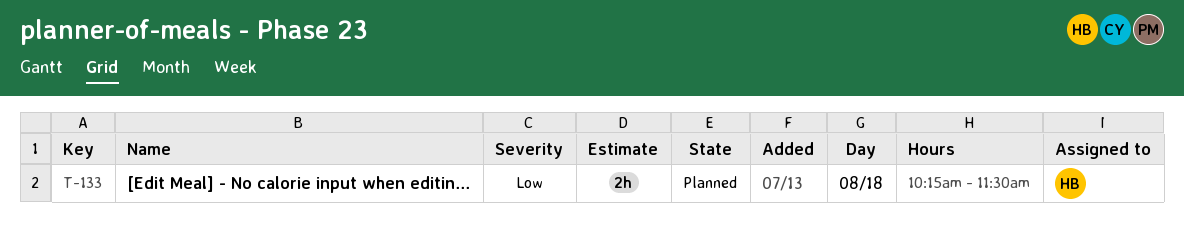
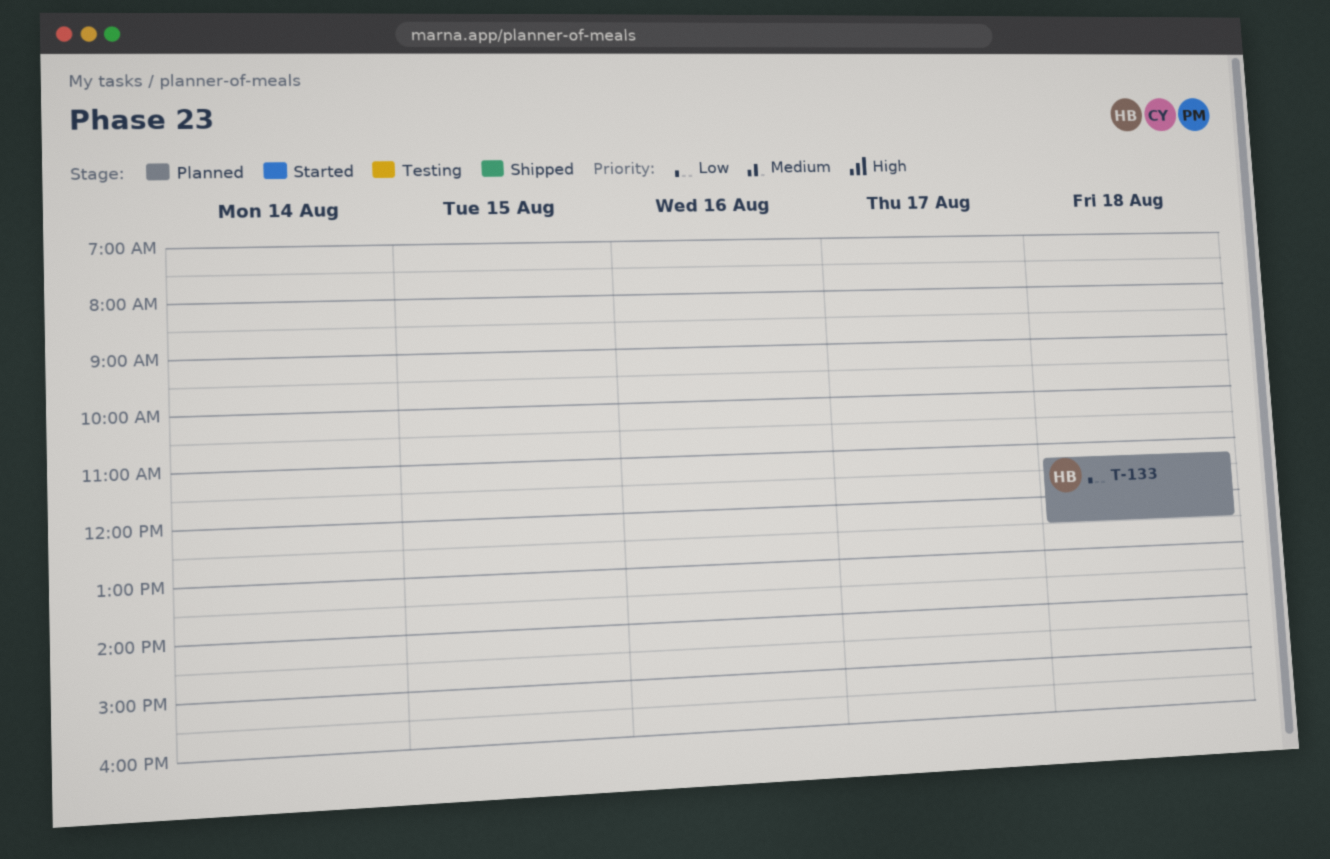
T-133, begins: 10:15 -> 11:15
T-133, ends: 11:30 -> 12:30

